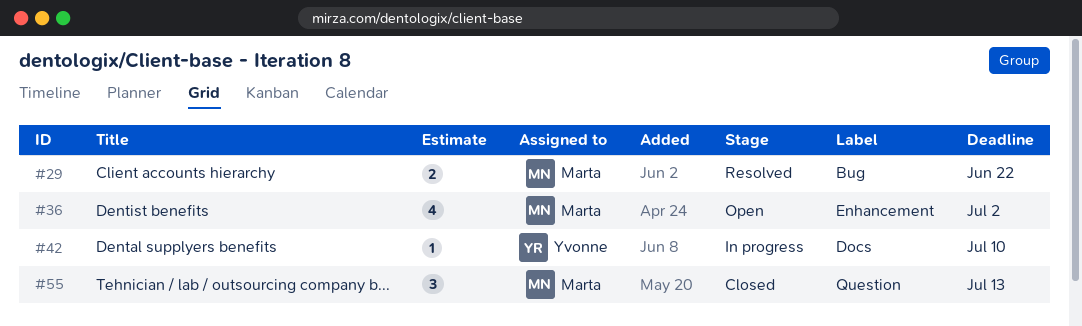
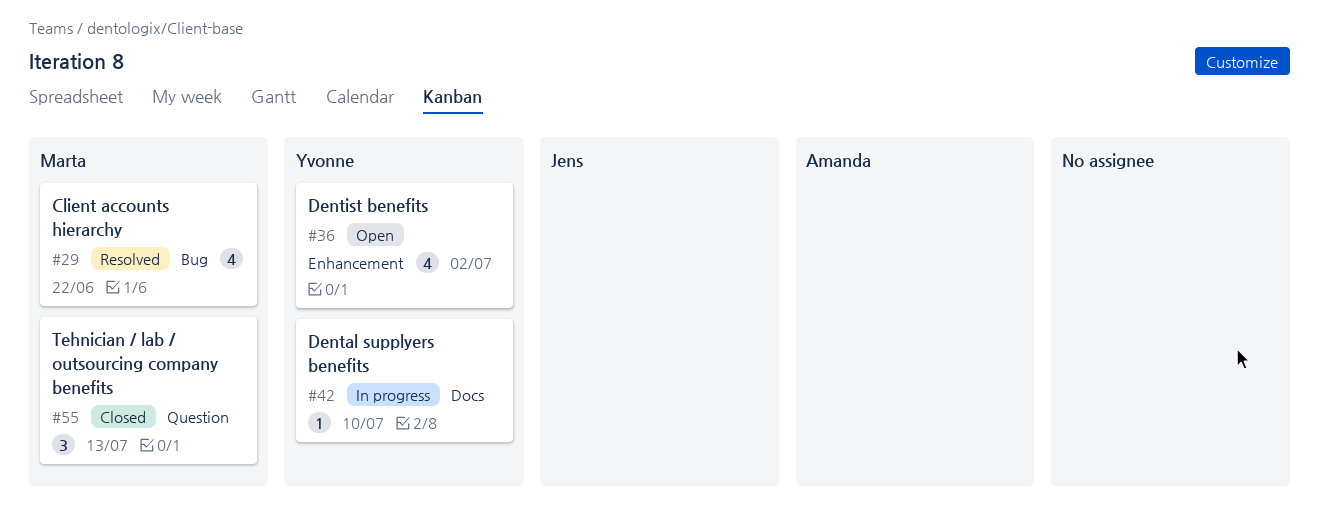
#29, estimate: 2 -> 4
#36, owner: Marta -> Yvonne

